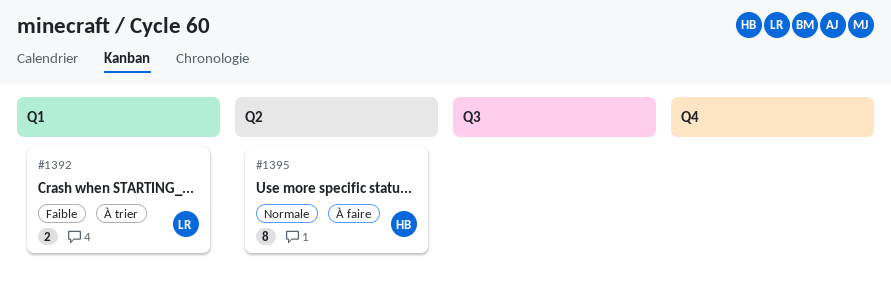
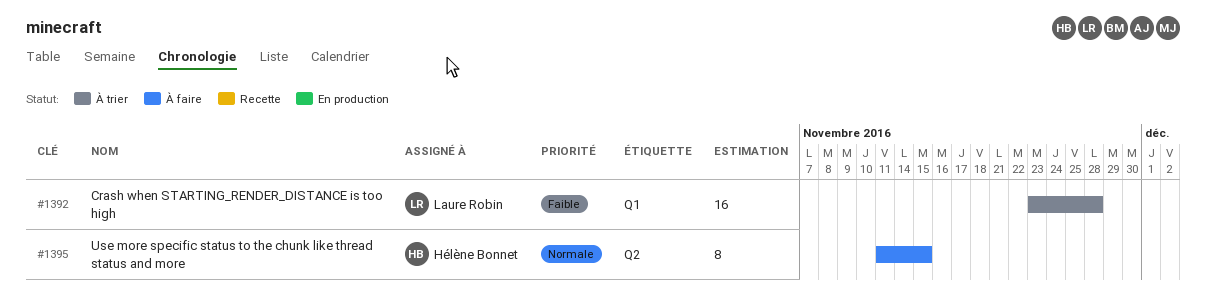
#1392, estimate: 2 -> 16

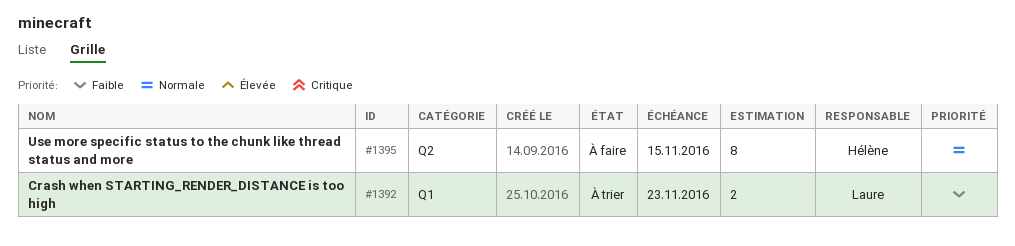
#1392, estimate: 16 -> 2
#1392, due: Nov 28 -> Nov 23

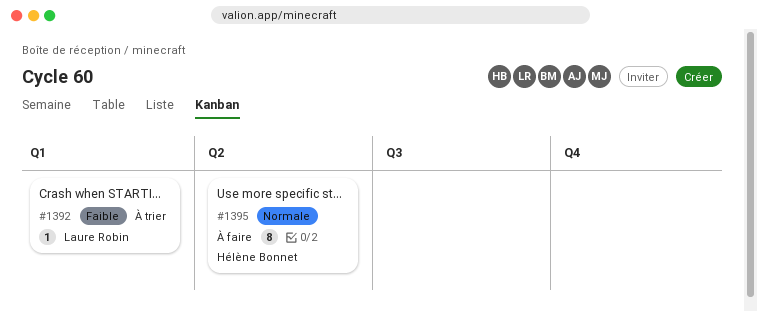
#1392, estimate: 2 -> 1

